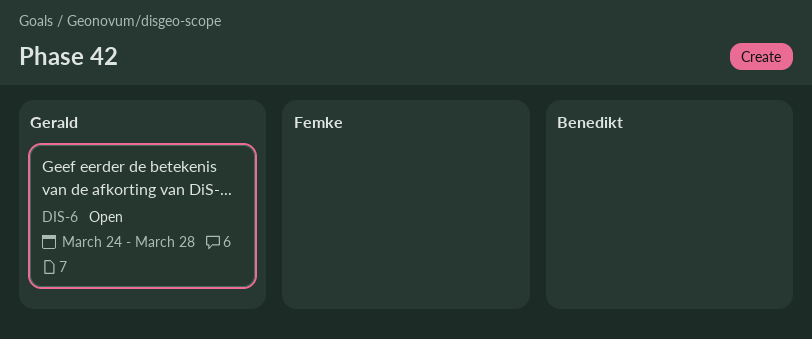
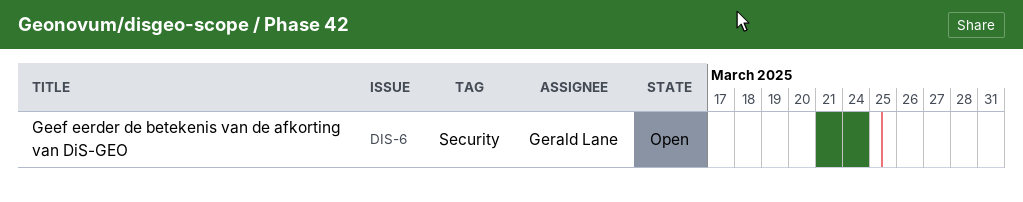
DIS-6, start: Mar 24 -> Mar 21
DIS-6, due: Mar 28 -> Mar 24

